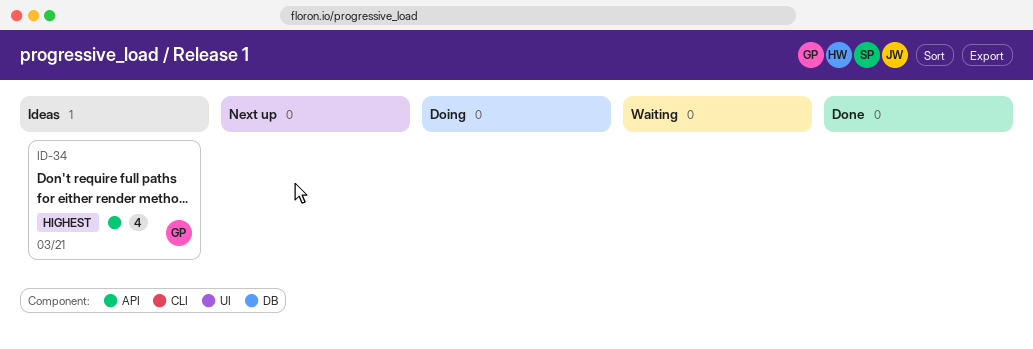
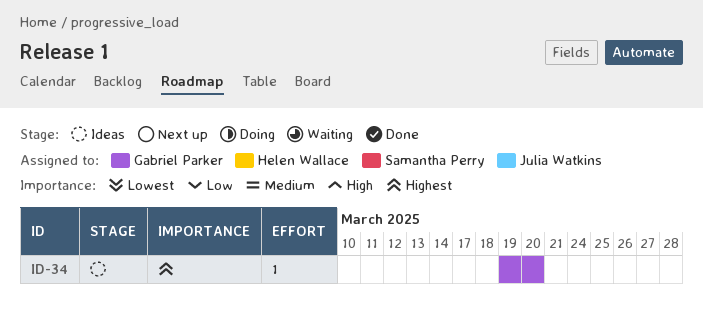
ID-34, estimate: 4 -> 1
ID-34, due: Mar 21 -> Mar 20

